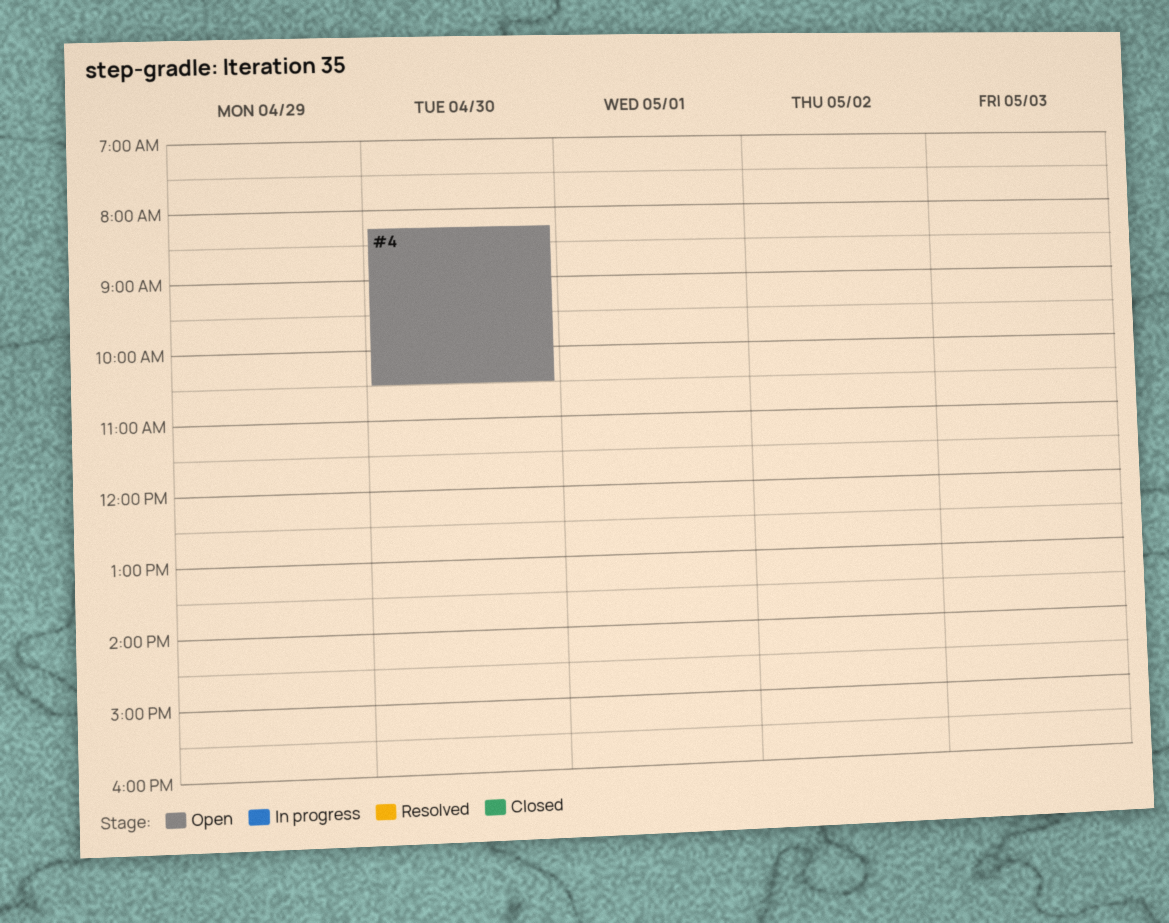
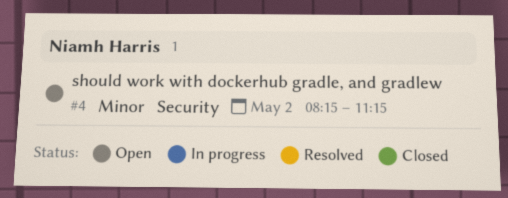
#4, day: Apr 30 -> May 2
#4, ends: 10:30 -> 11:15

